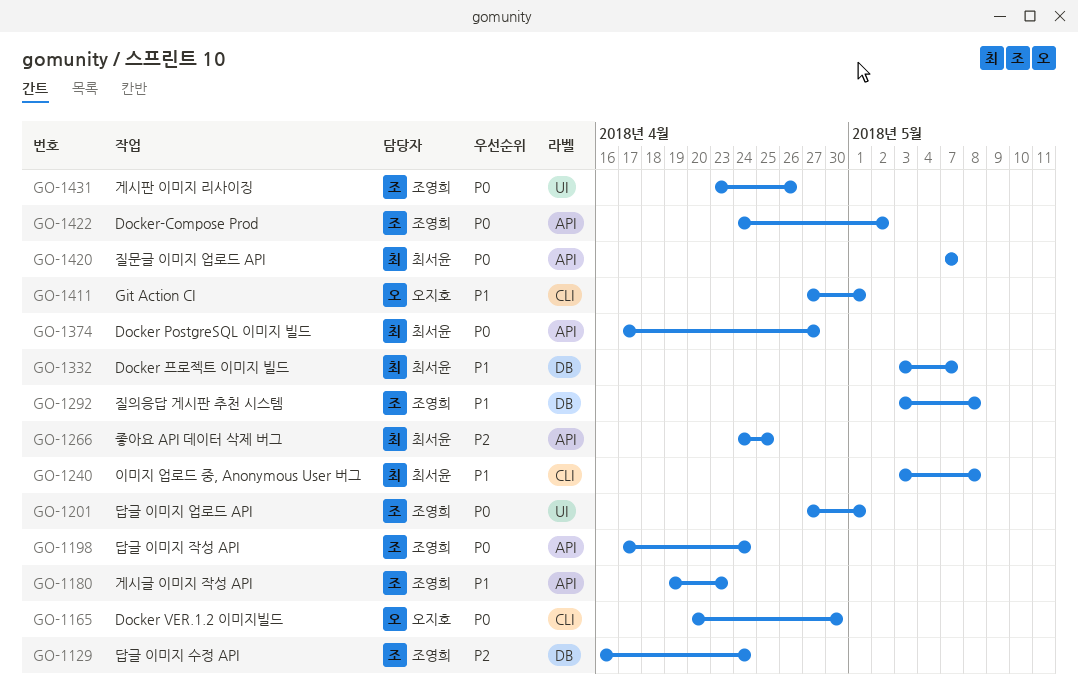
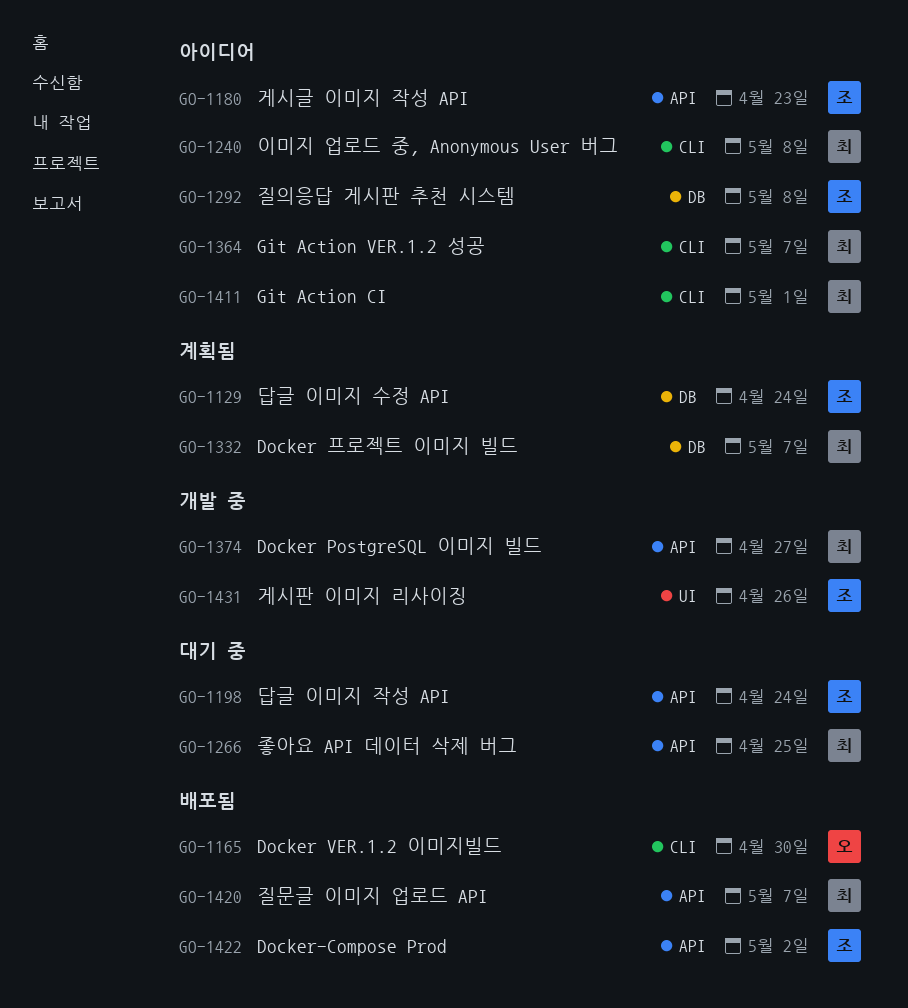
GO-1201: present -> none
GO-1364: none -> present
GO-1411, owner: 오지호 -> 최서윤

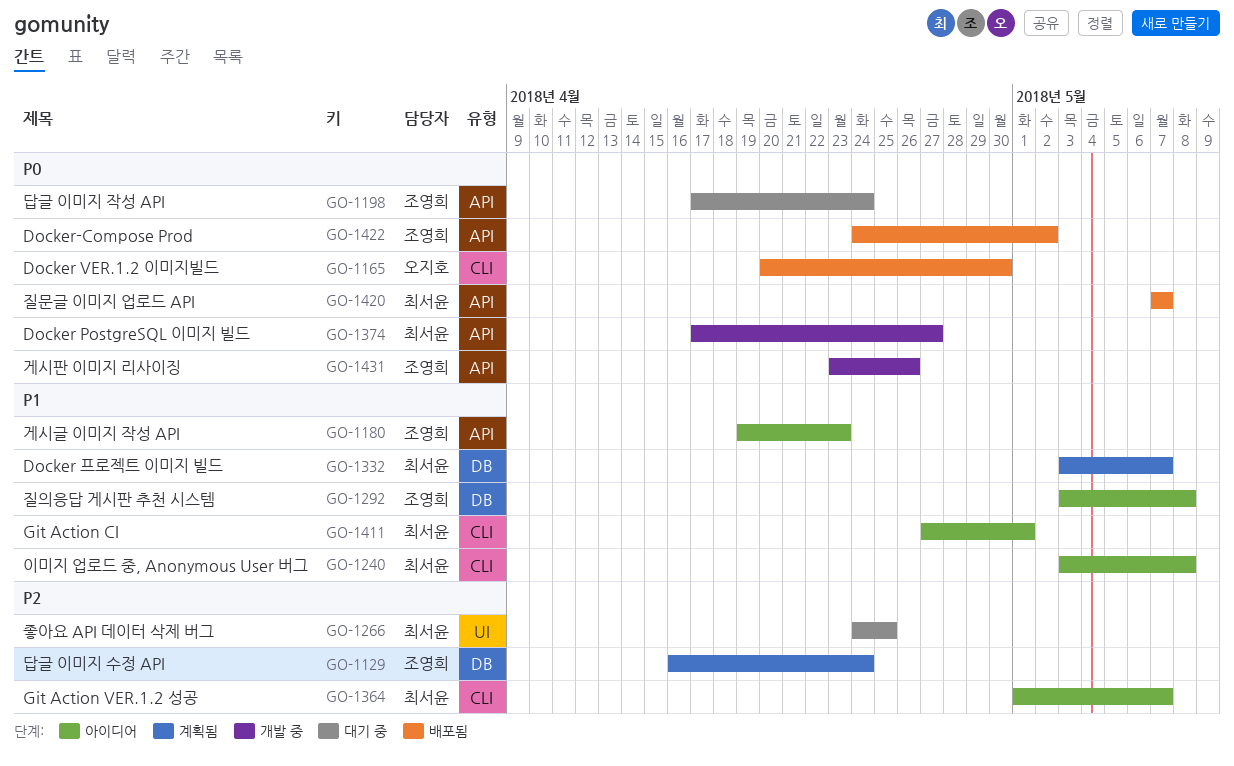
GO-1266, label: API -> UI
GO-1431, label: UI -> API

